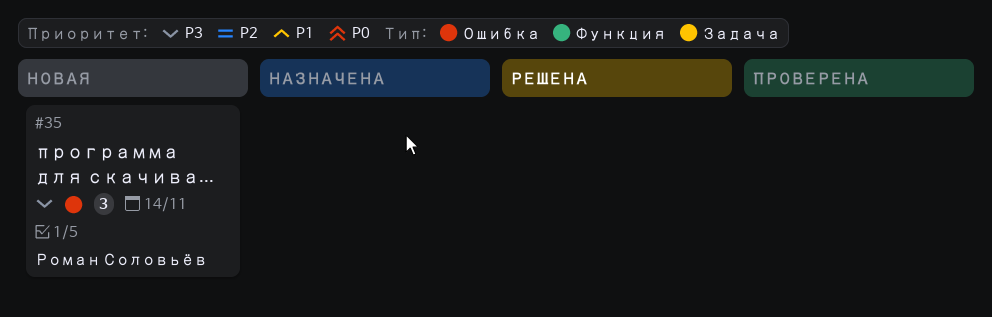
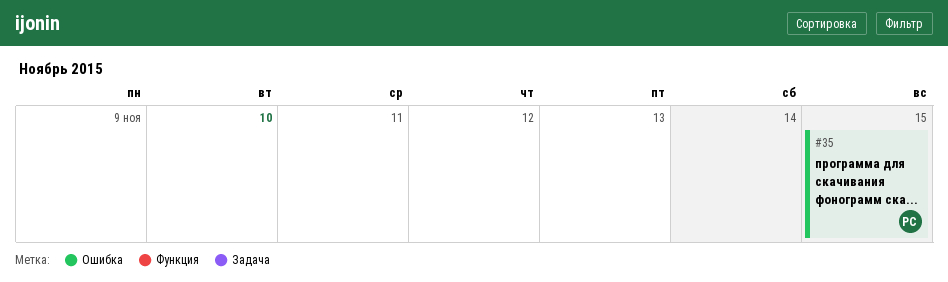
#35, due: Nov 14 -> Nov 15

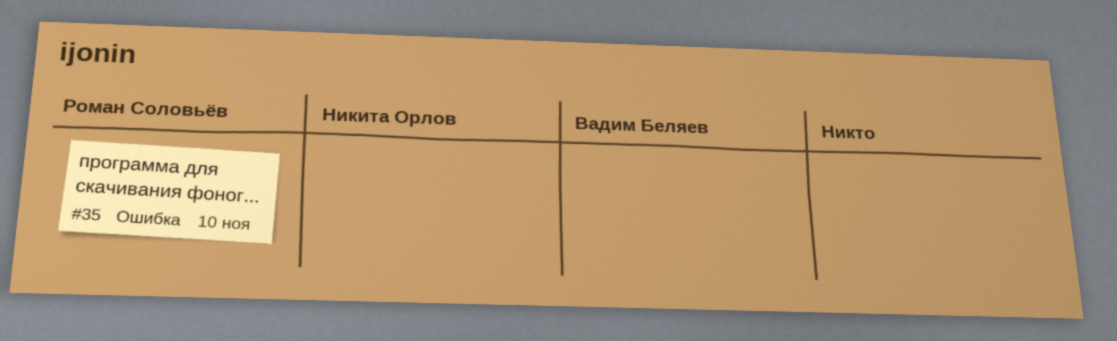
#35, due: Nov 15 -> Nov 10

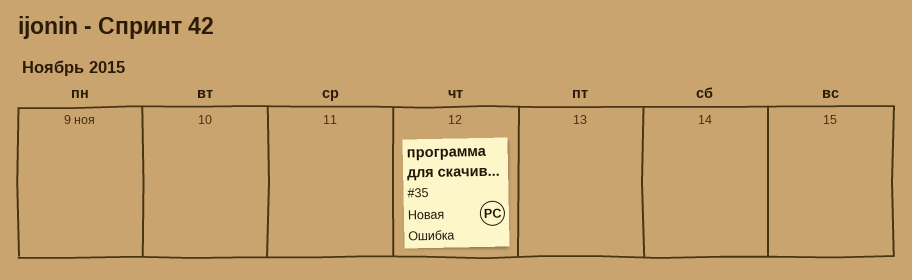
#35, due: Nov 10 -> Nov 12

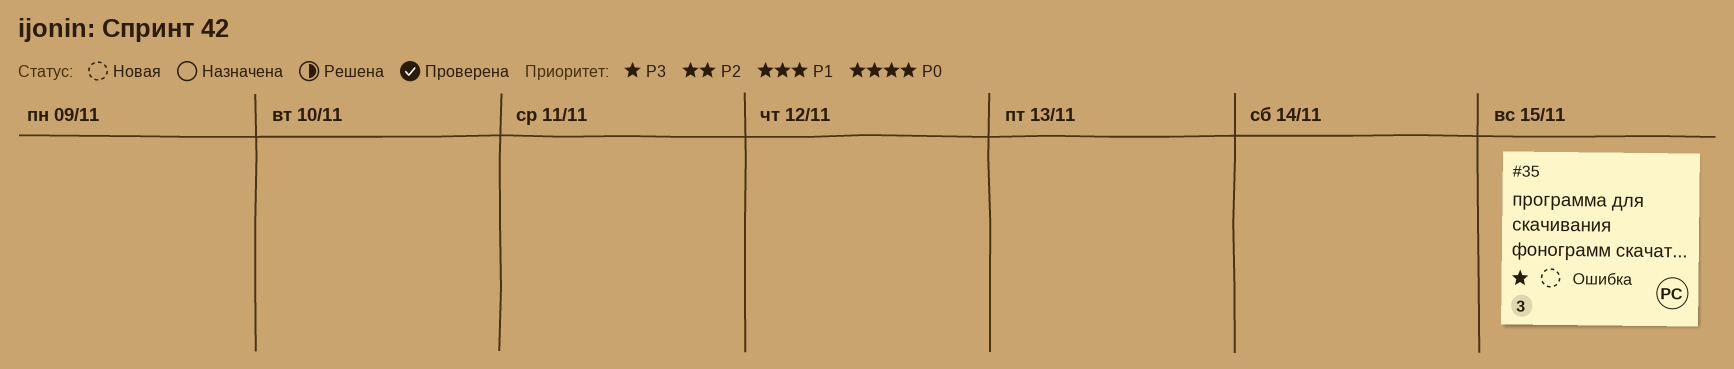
#35, due: Nov 12 -> Nov 15

